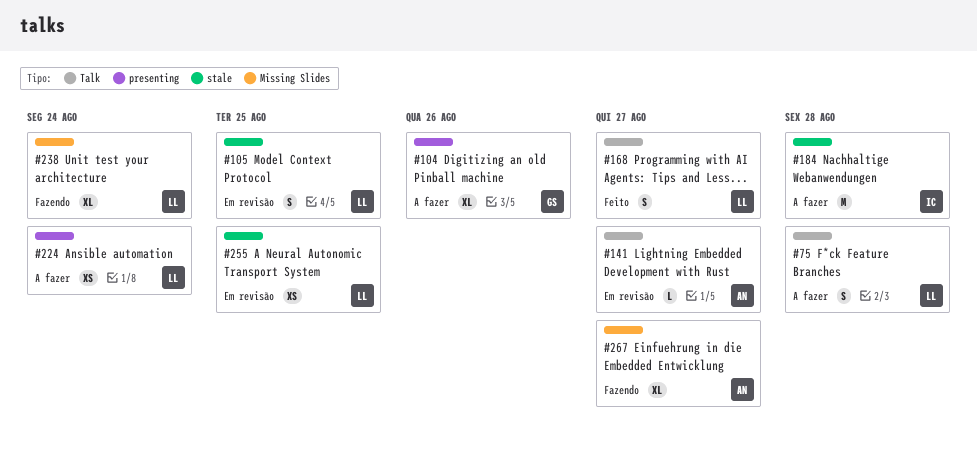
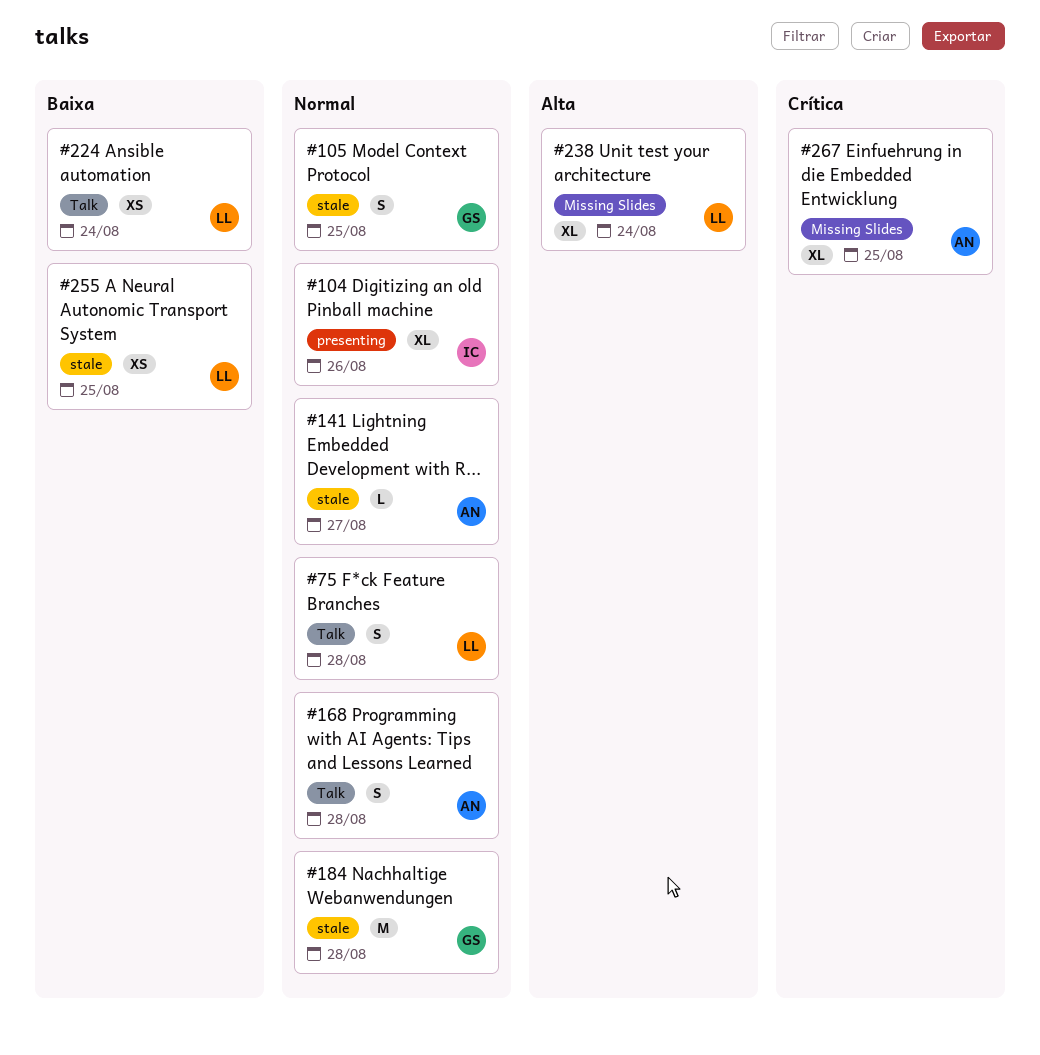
#104, owner: GS -> IC
#105, owner: LL -> GS
#141, label: Talk -> stale
#168, owner: LL -> AN
#168, due: Aug 27 -> Aug 28
#184, owner: IC -> GS
#224, label: presenting -> Talk
#267, due: Aug 27 -> Aug 25

